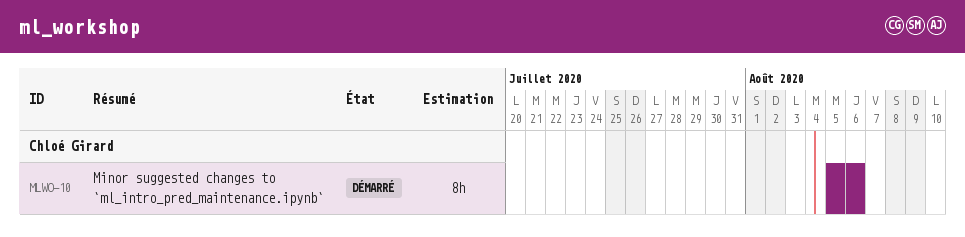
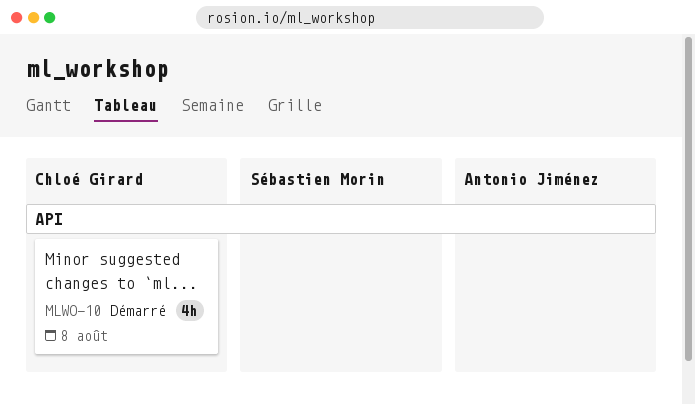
MLWO-10, estimate: 8h -> 4h
MLWO-10, due: Aug 6 -> Aug 8

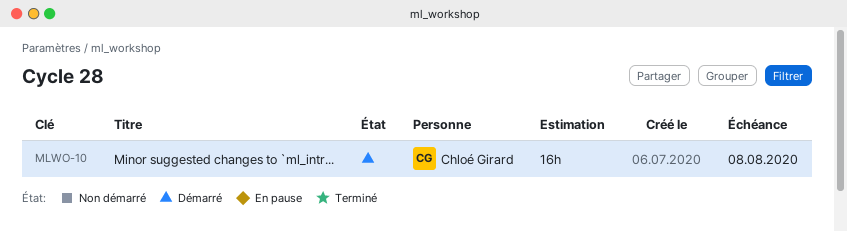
MLWO-10, estimate: 4h -> 16h

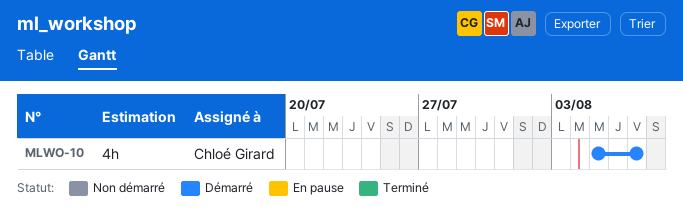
MLWO-10, estimate: 16h -> 4h
MLWO-10, due: Aug 8 -> Aug 7

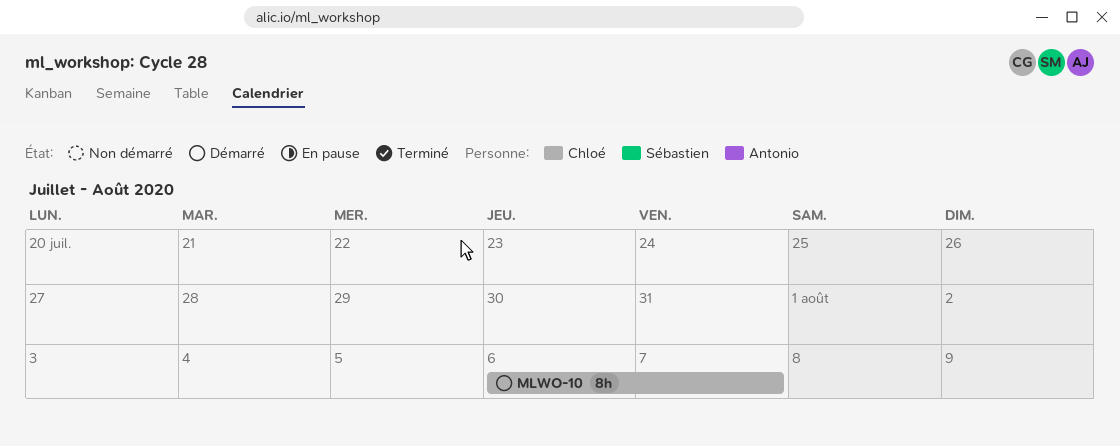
MLWO-10, estimate: 4h -> 8h
MLWO-10, start: Aug 5 -> Aug 6

